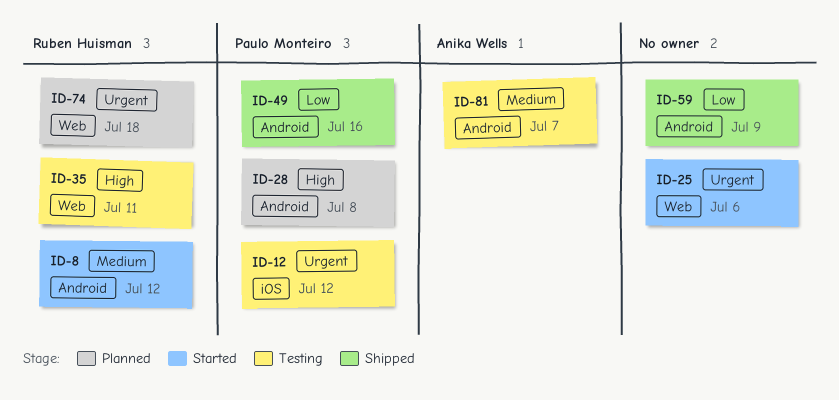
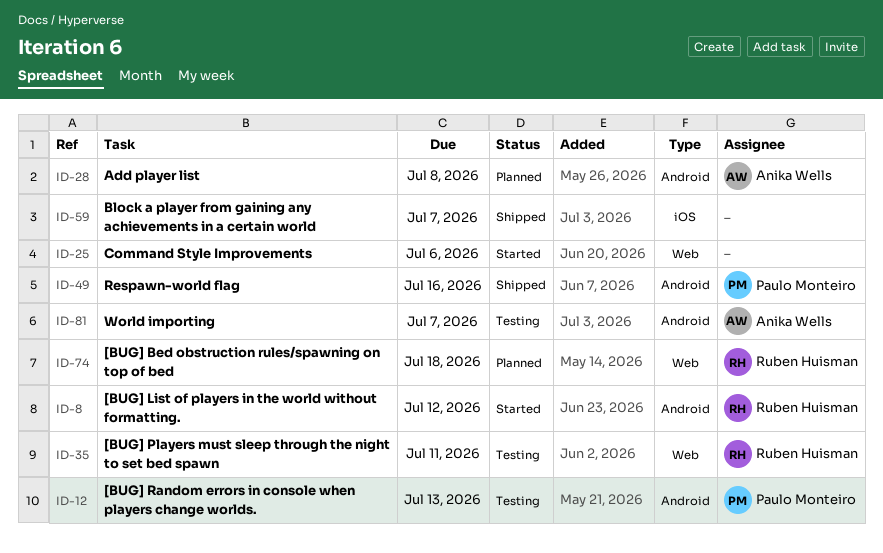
ID-12, label: iOS -> Android
ID-12, due: Jul 12 -> Jul 13
ID-28, owner: Paulo Monteiro -> Anika Wells
ID-59, label: Android -> iOS
ID-59, due: Jul 9 -> Jul 7

